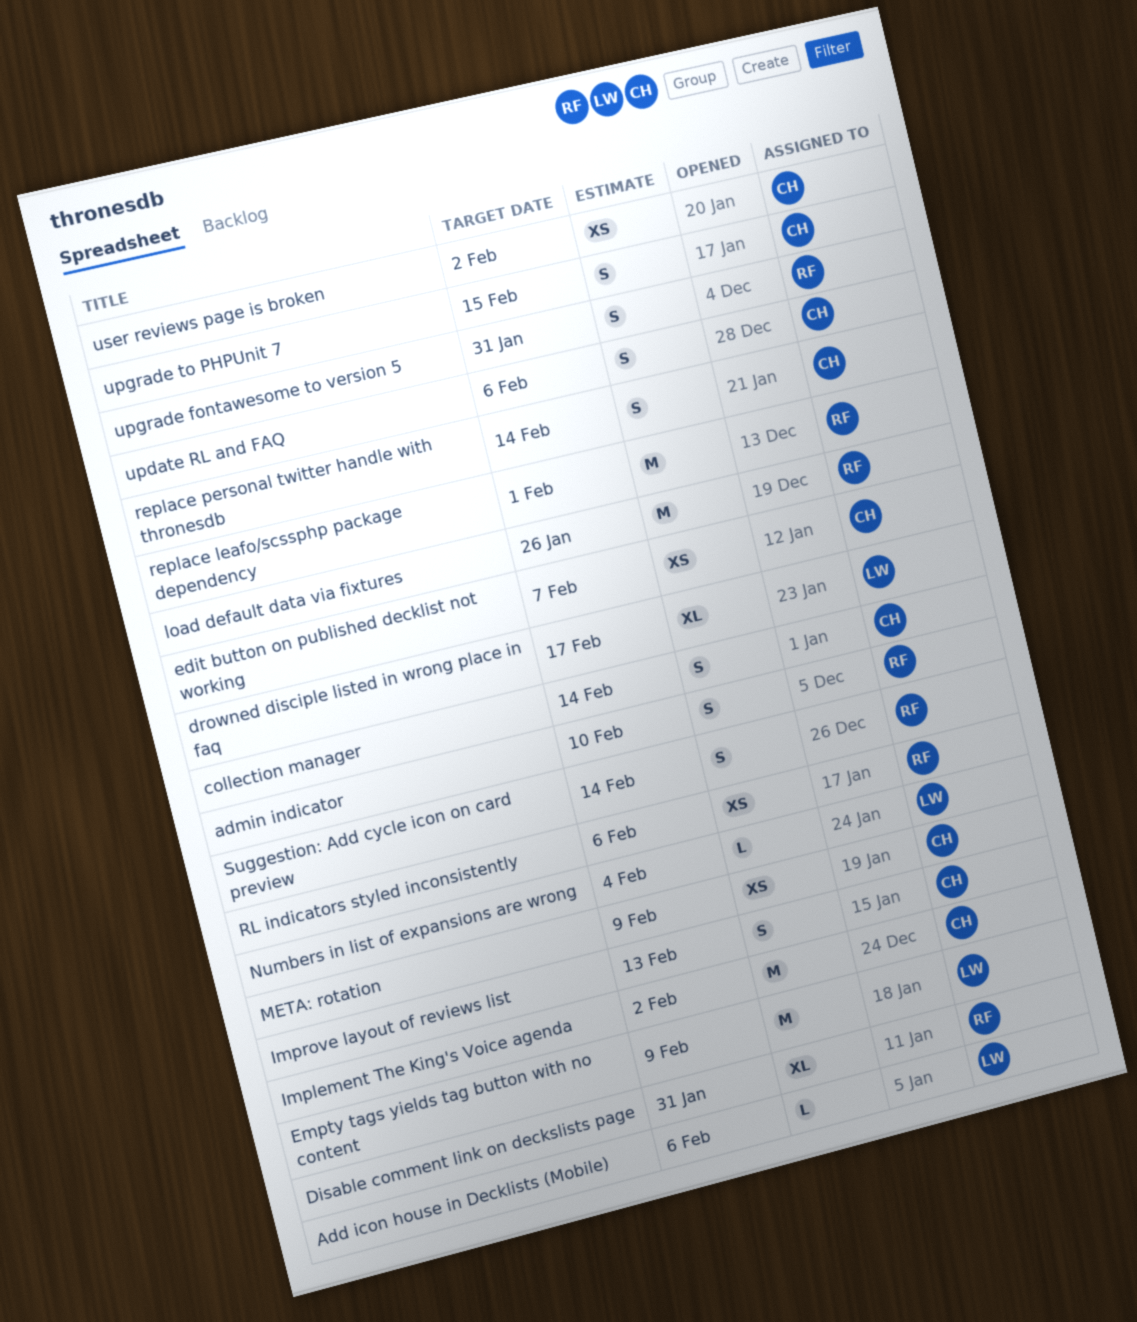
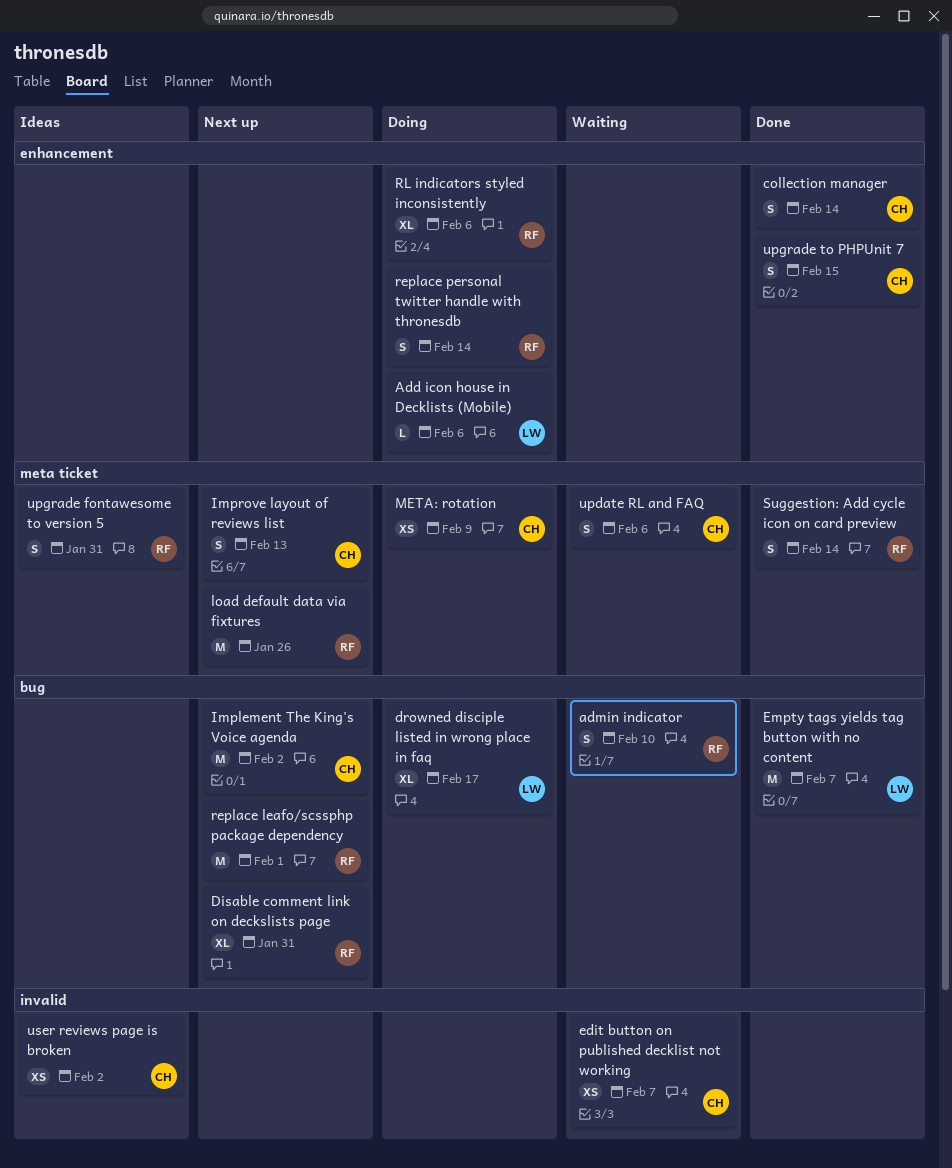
Empty tags yields tag button with no content, due: Feb 9 -> Feb 7
Numbers in list of expansions are wrong: present -> none
replace personal twitter handle with thronesdb, owner: CH -> RF
RL indicators styled inconsistently, estimate: XS -> XL

